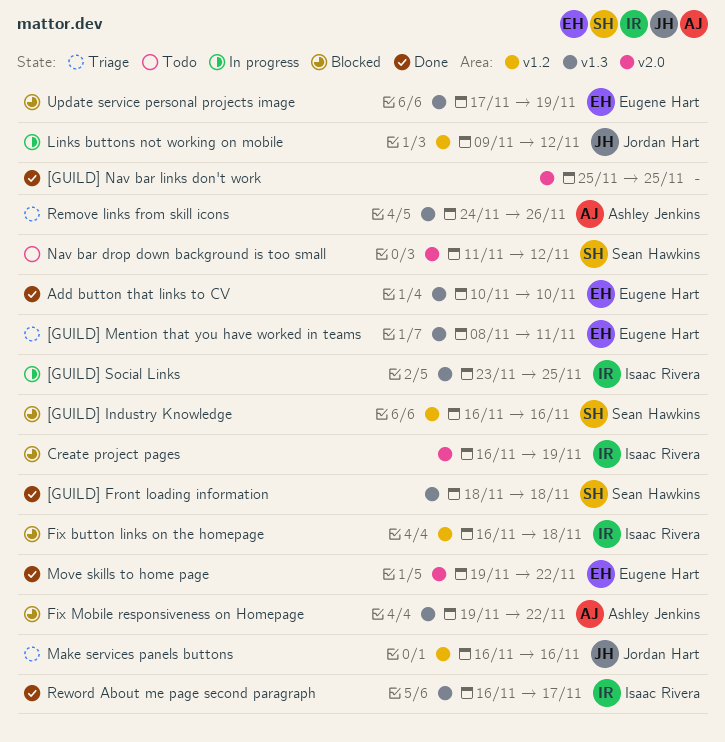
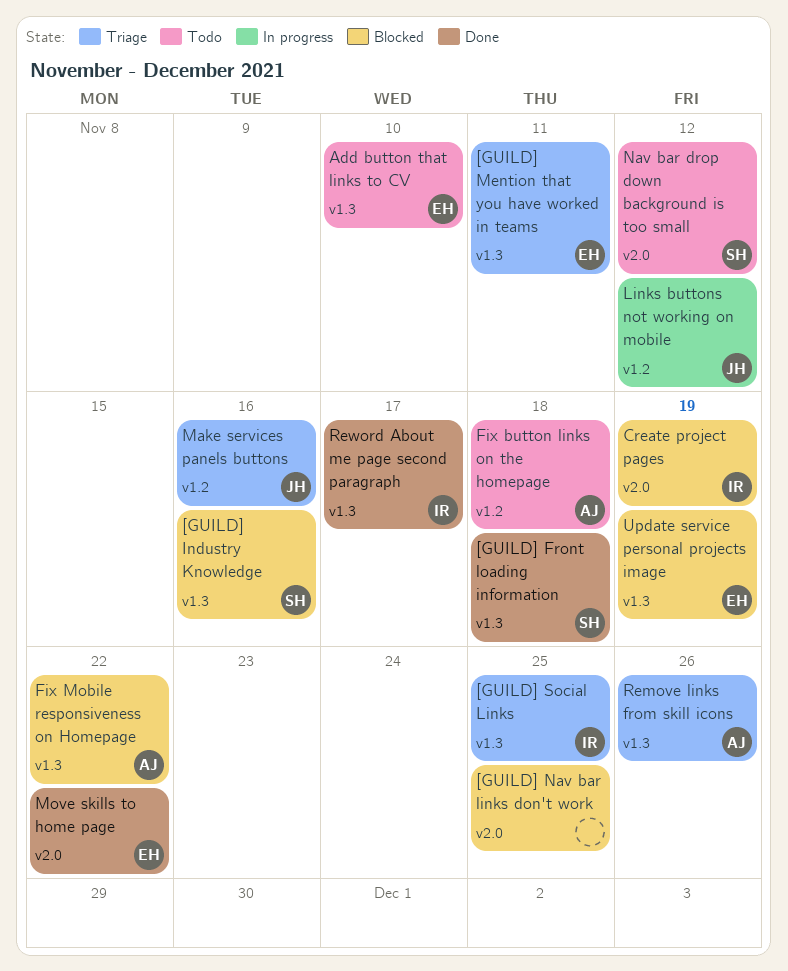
[GUILD] Industry Knowledge, label: v1.2 -> v1.3
[GUILD] Nav bar links don't work, status: Done -> Blocked
[GUILD] Social Links, status: In progress -> Triage
Add button that links to CV, status: Done -> Todo
Fix button links on the homepage, status: Blocked -> Todo
Fix button links on the homepage, owner: Isaac Rivera -> Ashley Jenkins

